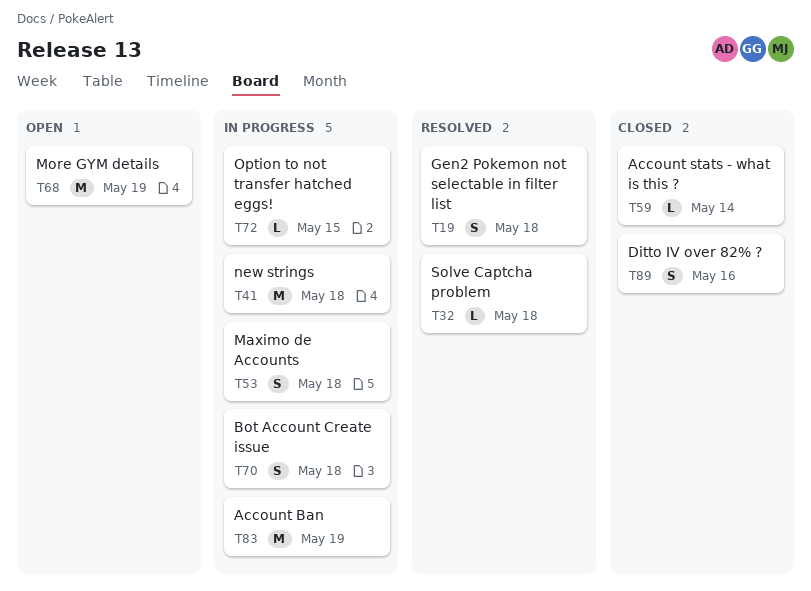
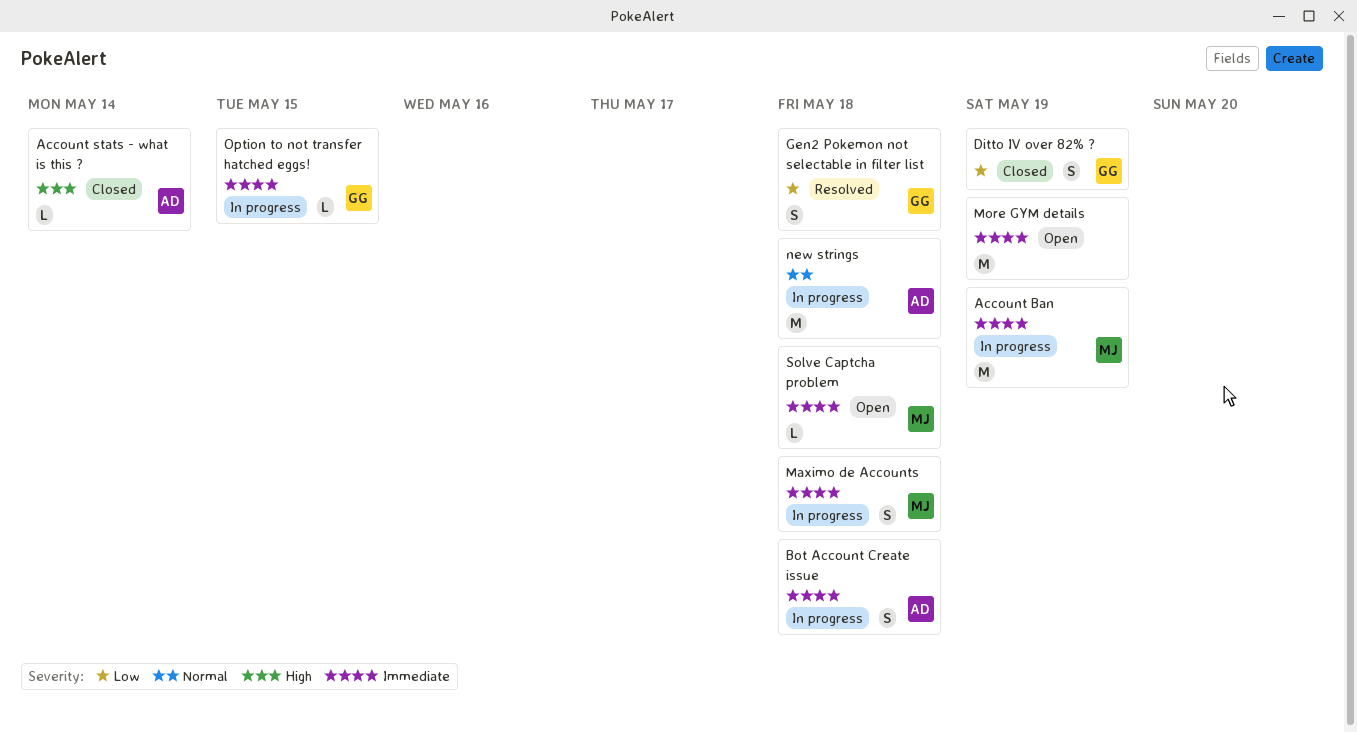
Ditto IV over 82% ?, due: May 16 -> May 19
Solve Captcha problem, status: Resolved -> Open

